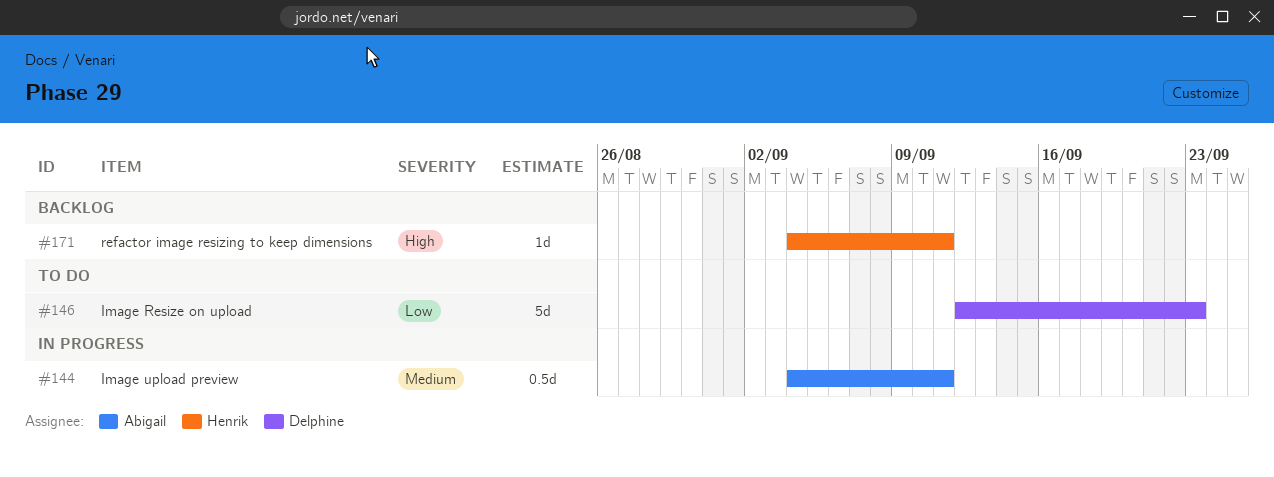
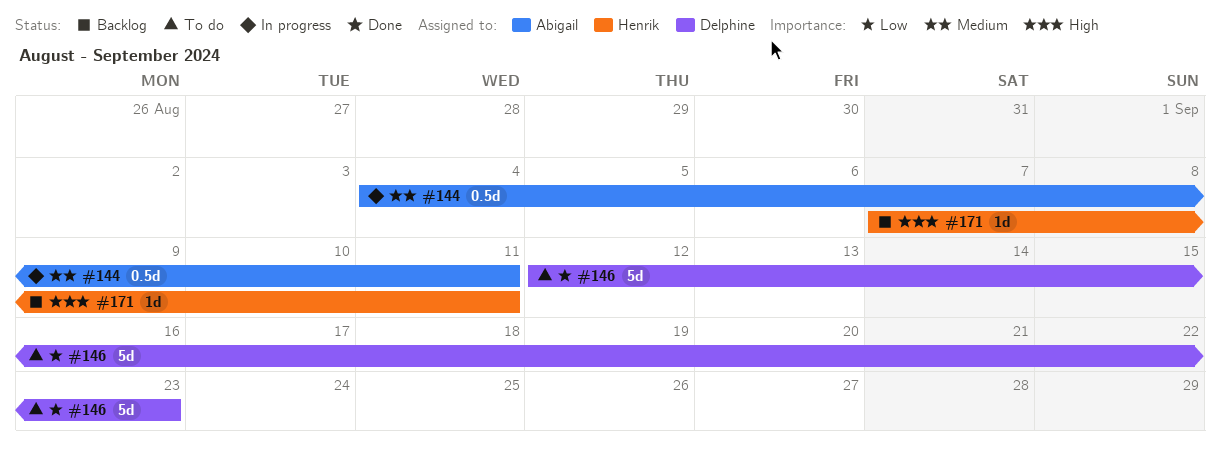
#171, start: Sep 4 -> Sep 7

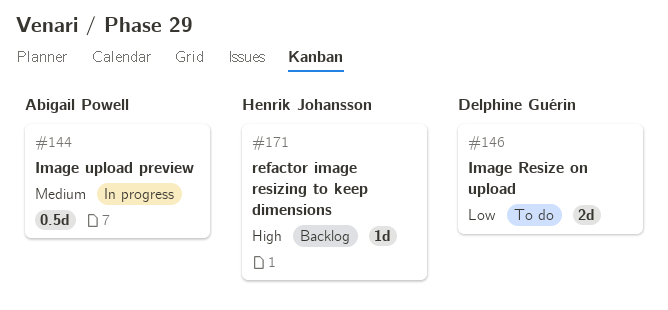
#146, estimate: 5d -> 2d

